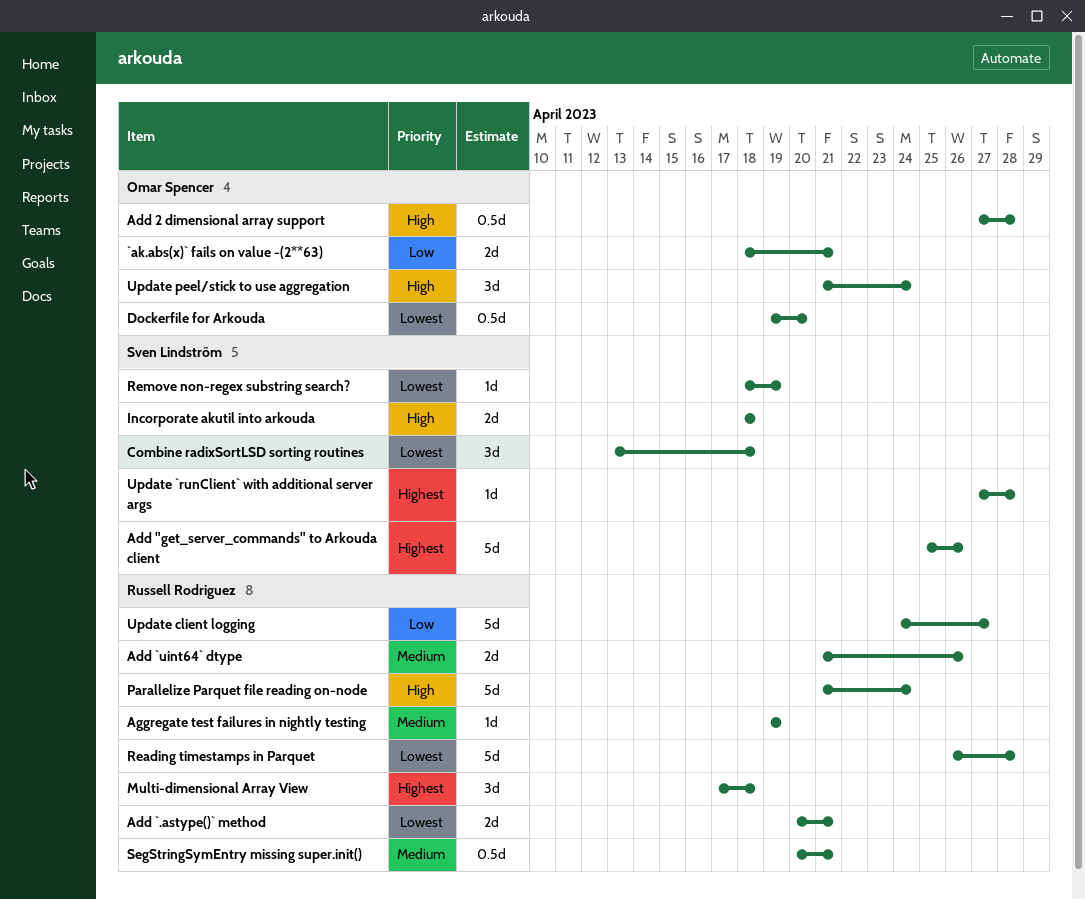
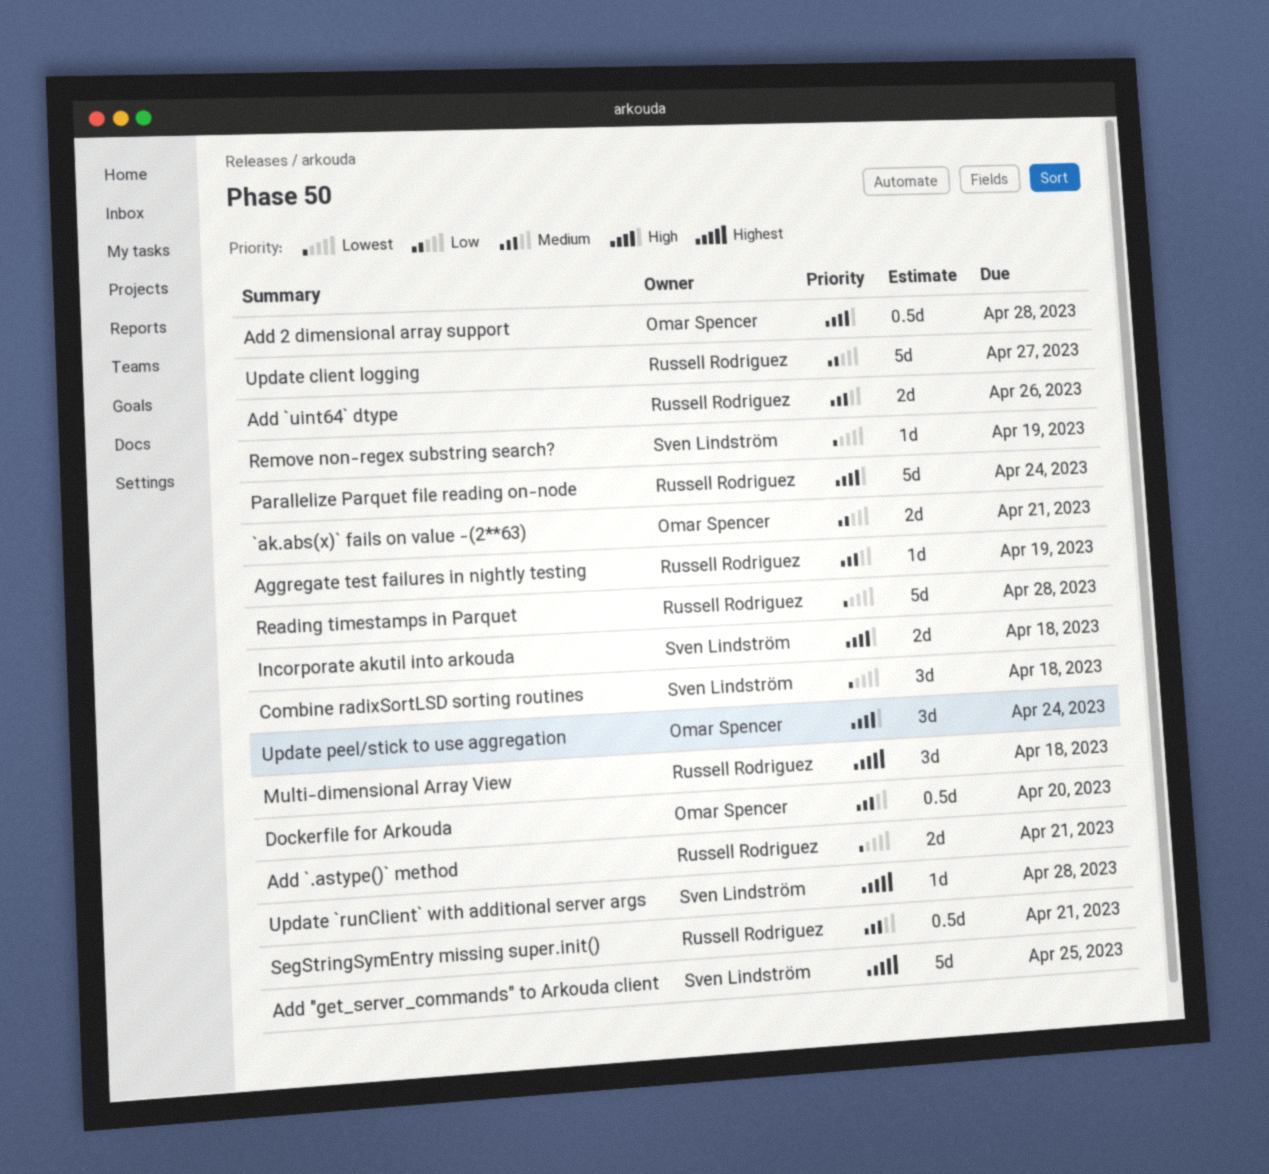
Add "get_server_commands" to Arkouda client, due: Apr 26 -> Apr 25
Dockerfile for Arkouda, priority: Lowest -> Medium

